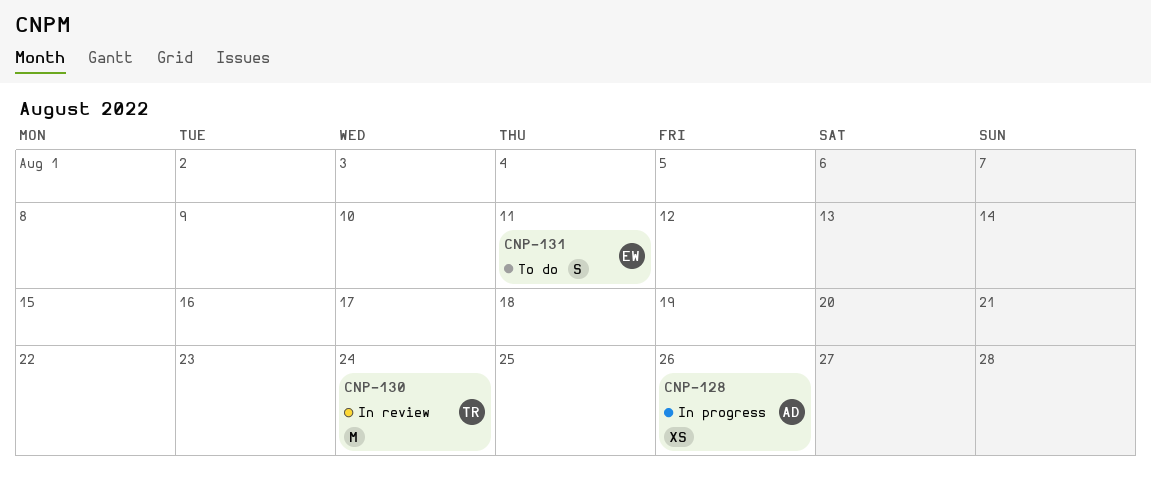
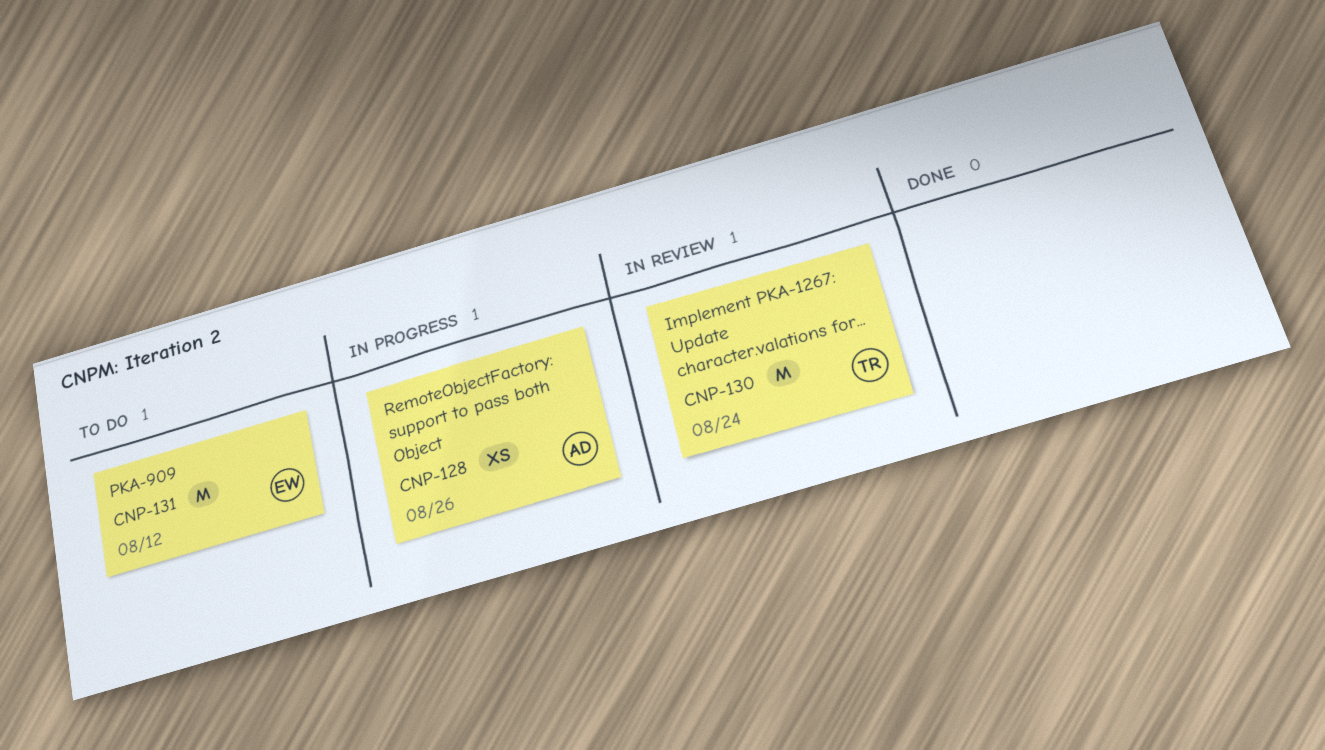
CNP-131, estimate: S -> M
CNP-131, due: Aug 11 -> Aug 12

